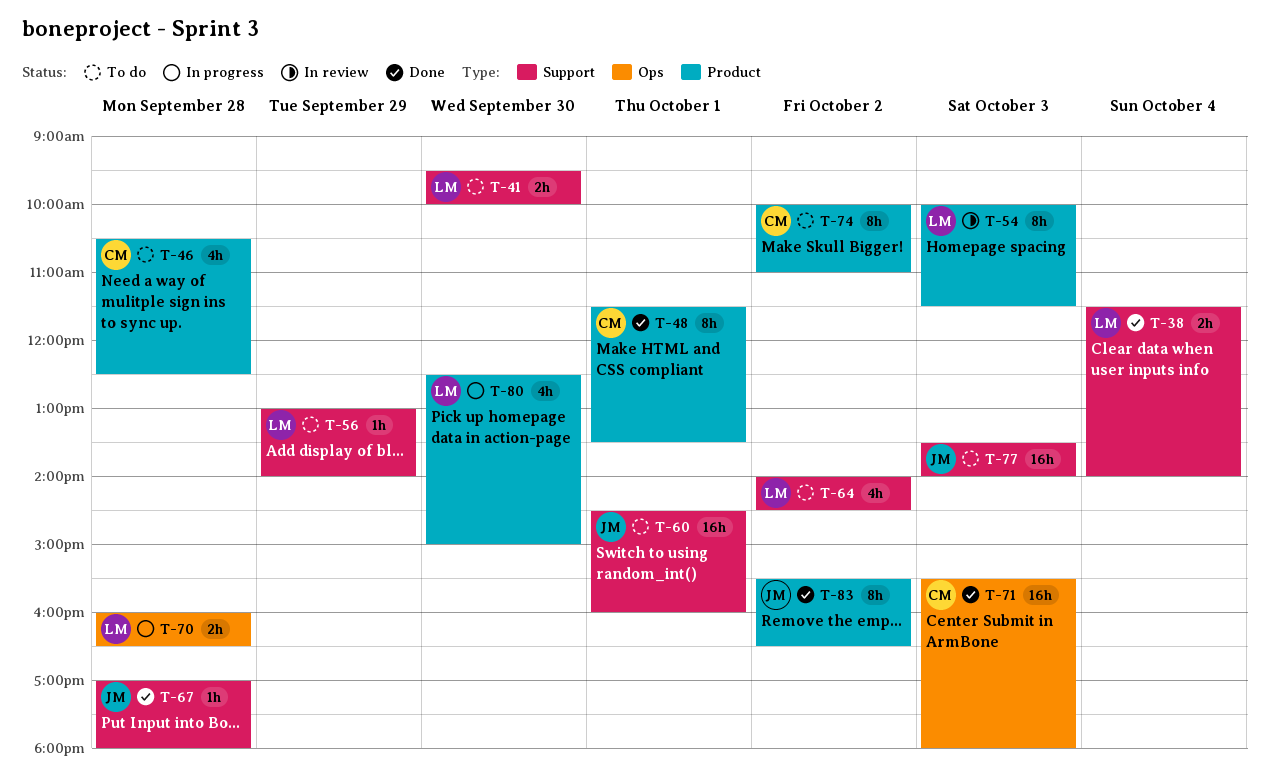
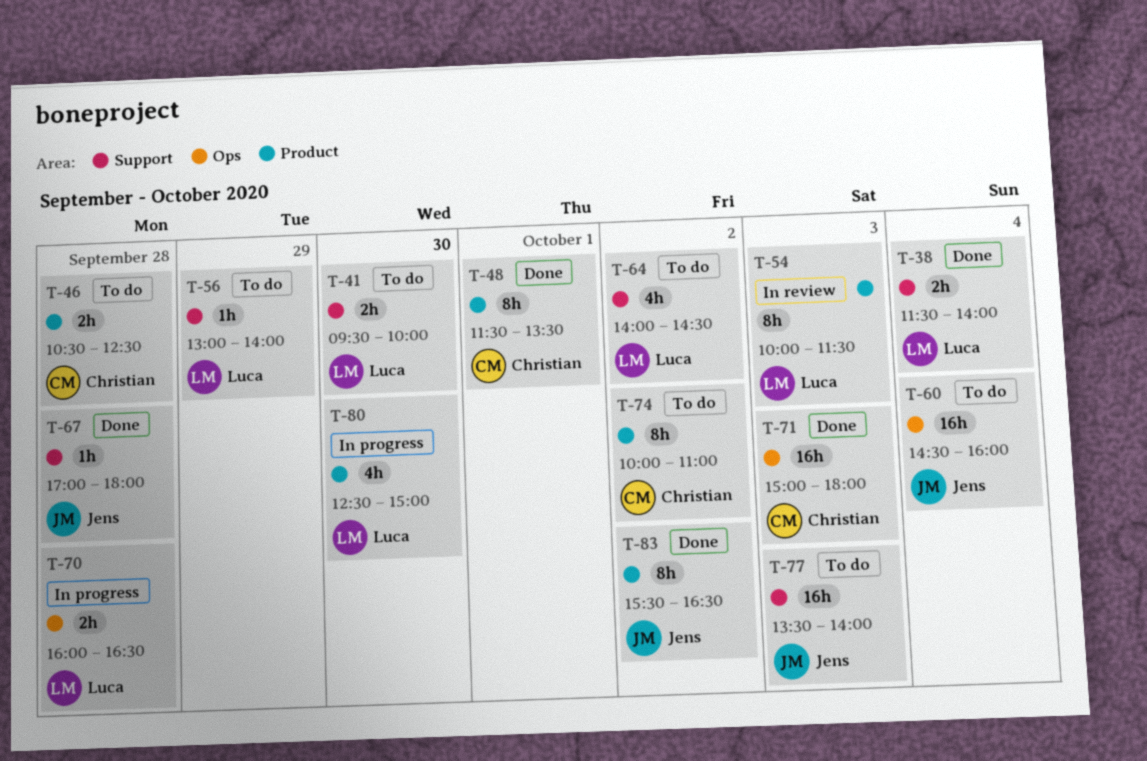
T-46, estimate: 4h -> 2h
T-60, label: Support -> Ops
T-60, day: Oct 1 -> Oct 4
T-71, begins: 15:30 -> 15:00

